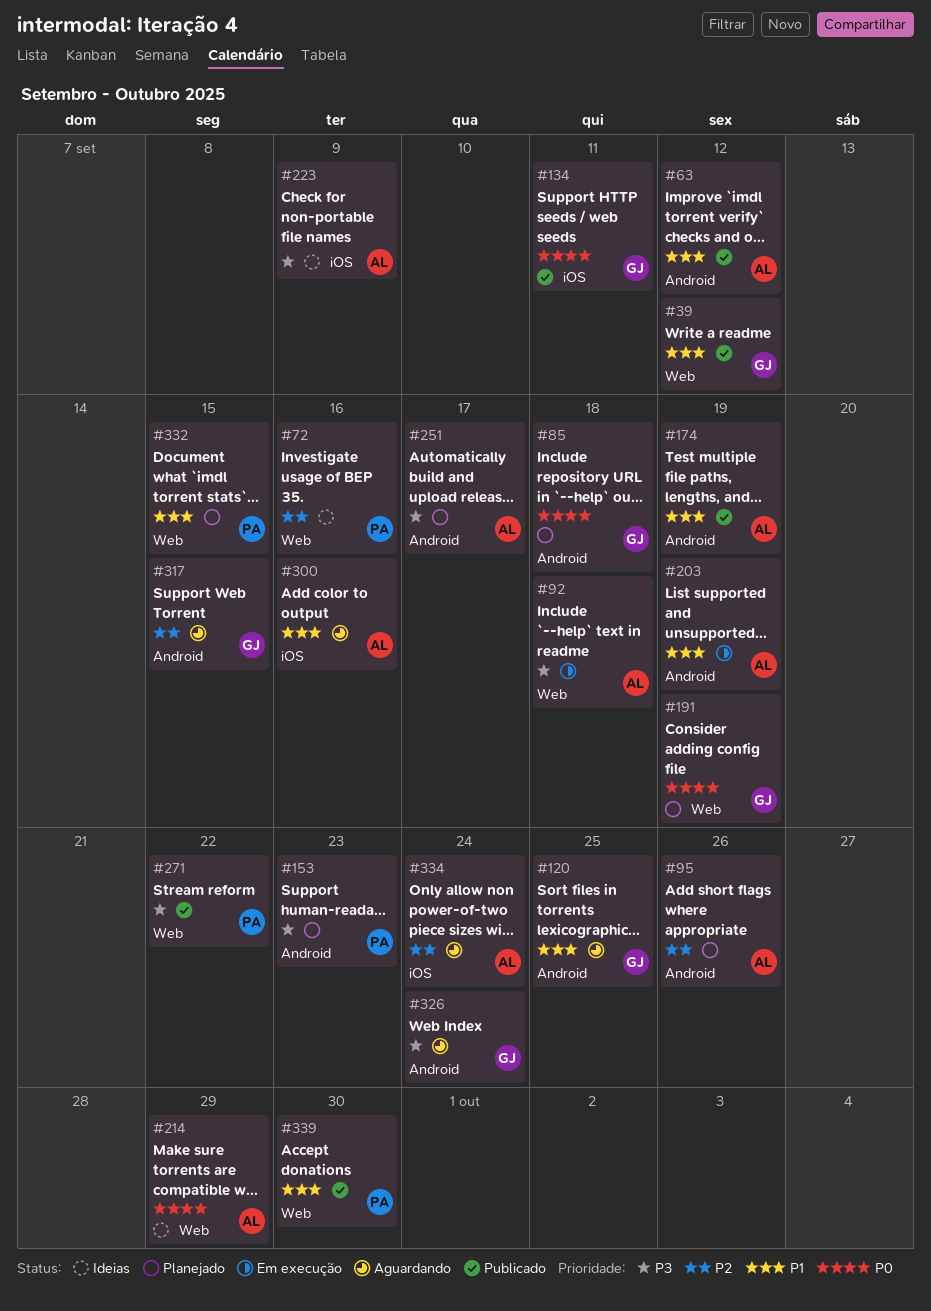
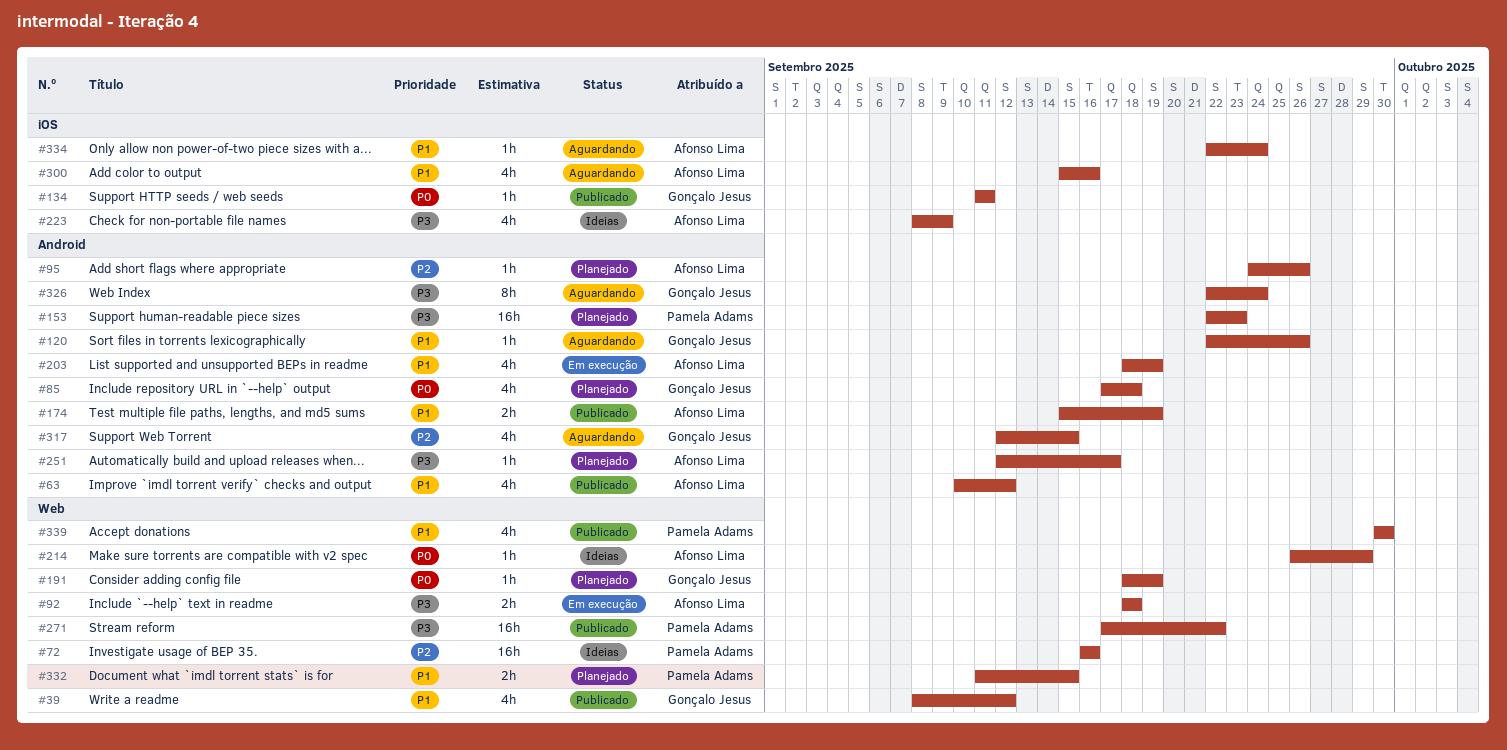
#120, due: Sep 25 -> Sep 26
#334, priority: P2 -> P1

